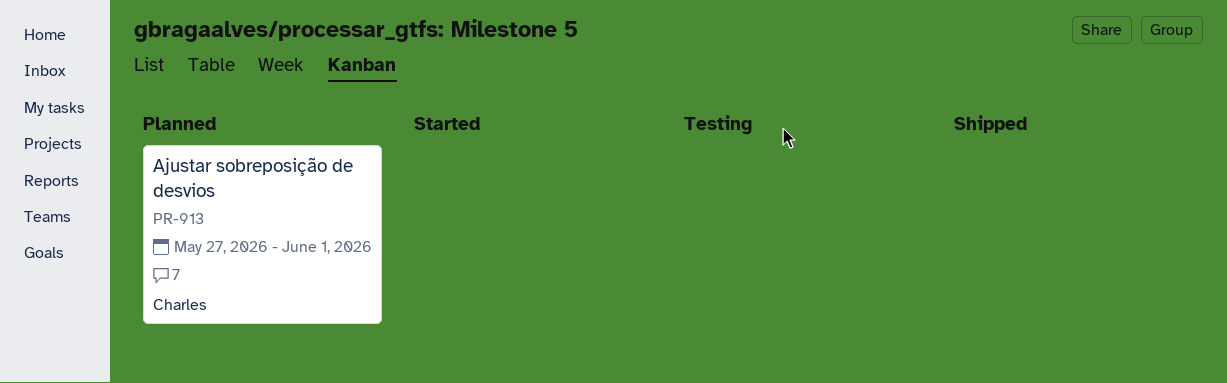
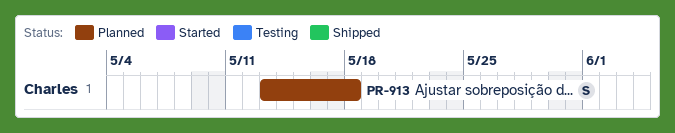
PR-913, start: May 27 -> May 13
PR-913, due: Jun 1 -> May 18

